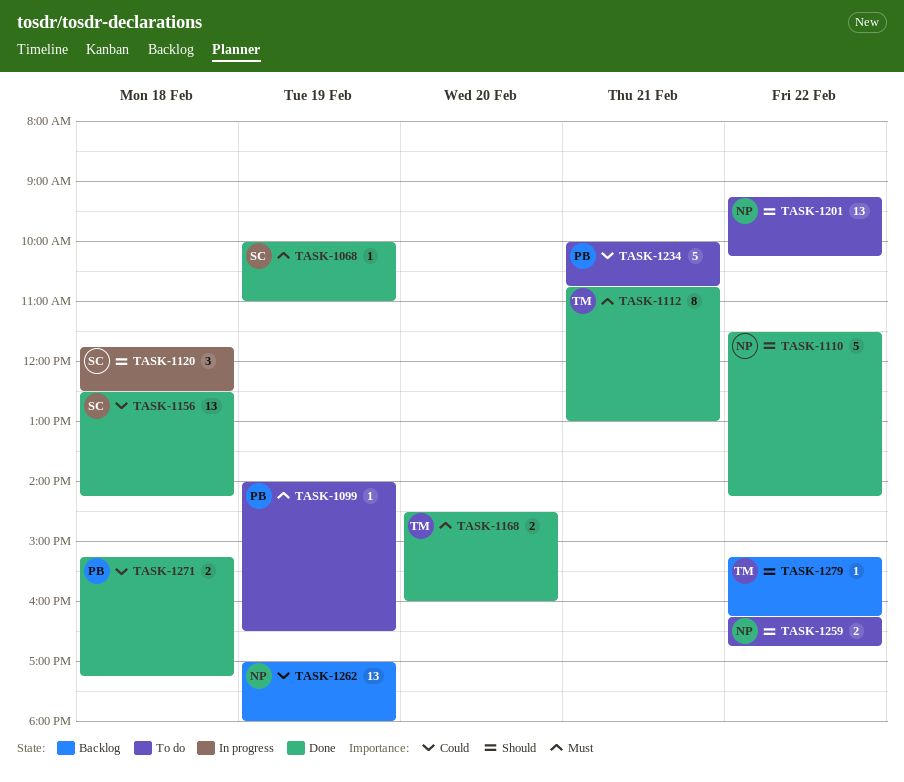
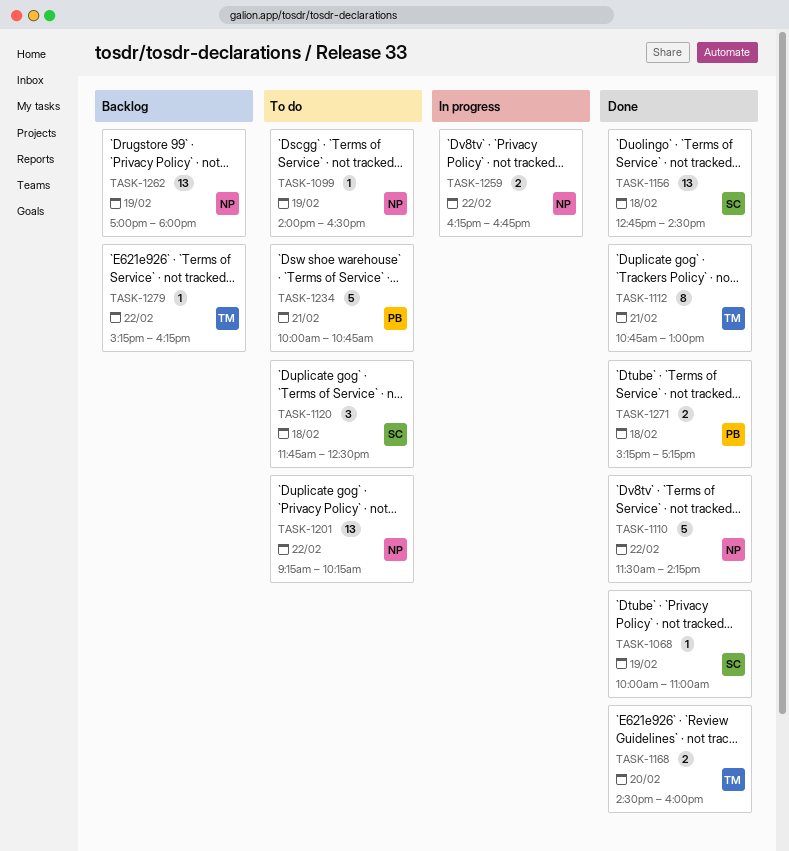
TASK-1099, owner: PB -> NP
TASK-1120, status: In progress -> To do
TASK-1156, begins: 12:30 -> 12:45
TASK-1156, ends: 14:15 -> 14:30
TASK-1259, status: To do -> In progress

